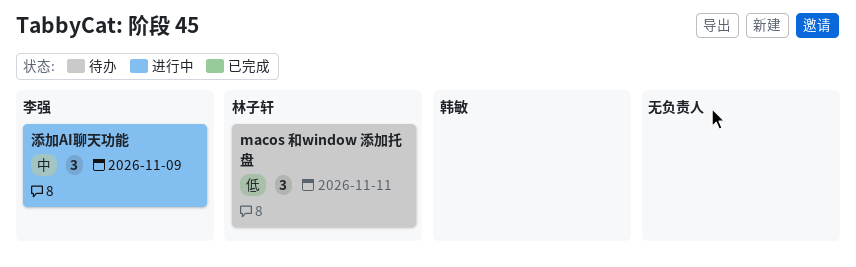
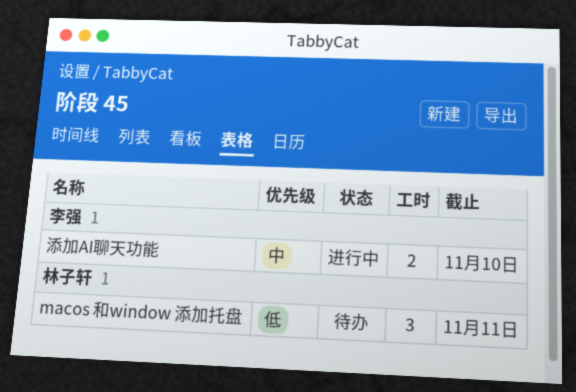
添加AI聊天功能, estimate: 3 -> 2
添加AI聊天功能, due: Nov 9 -> Nov 10

